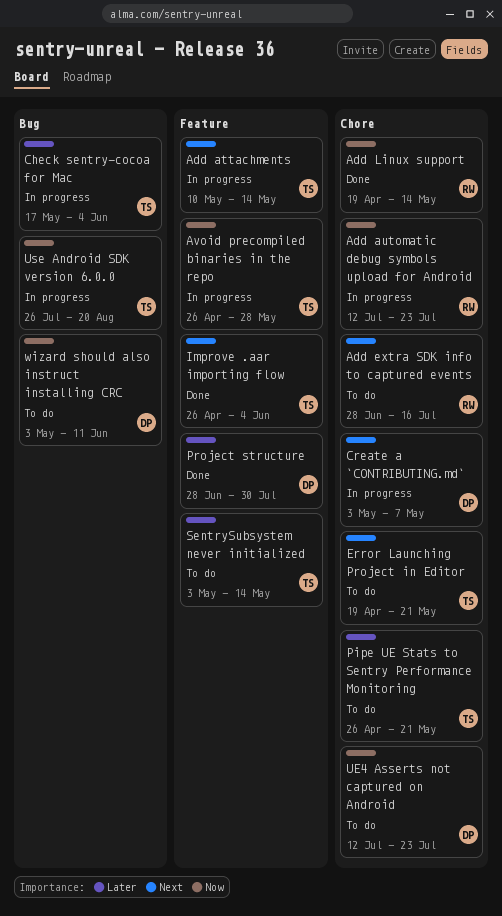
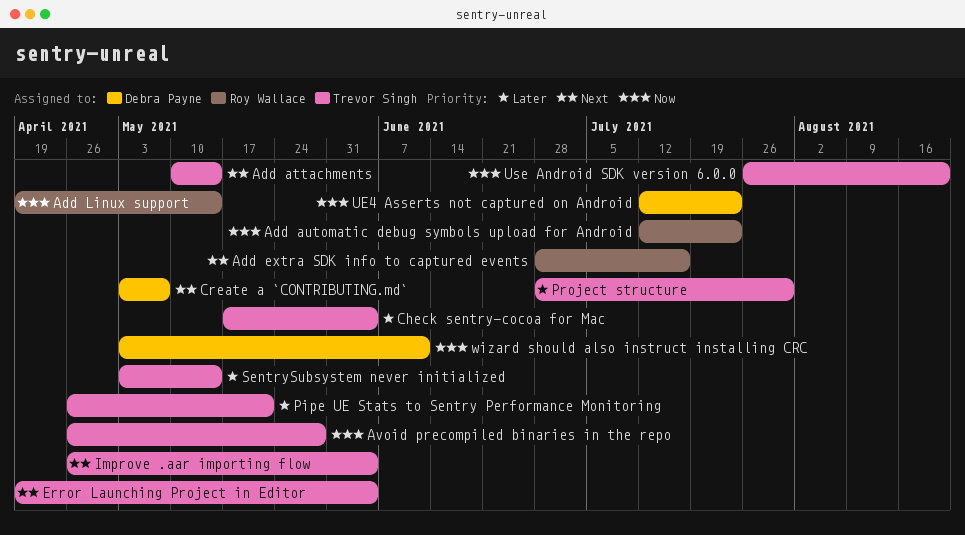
Error Launching Project in Editor, due: May 21 -> Jun 4
Project structure, owner: Debra Payne -> Trevor Singh

